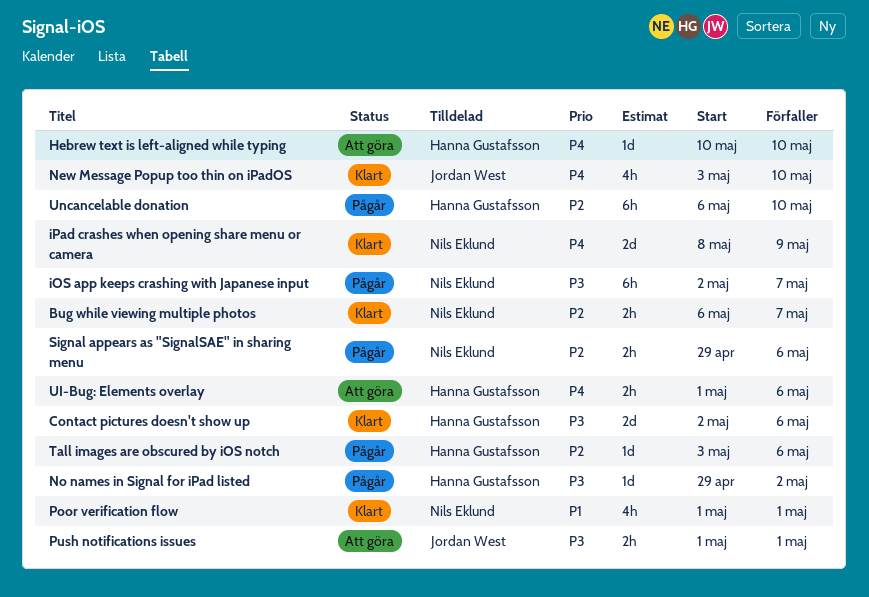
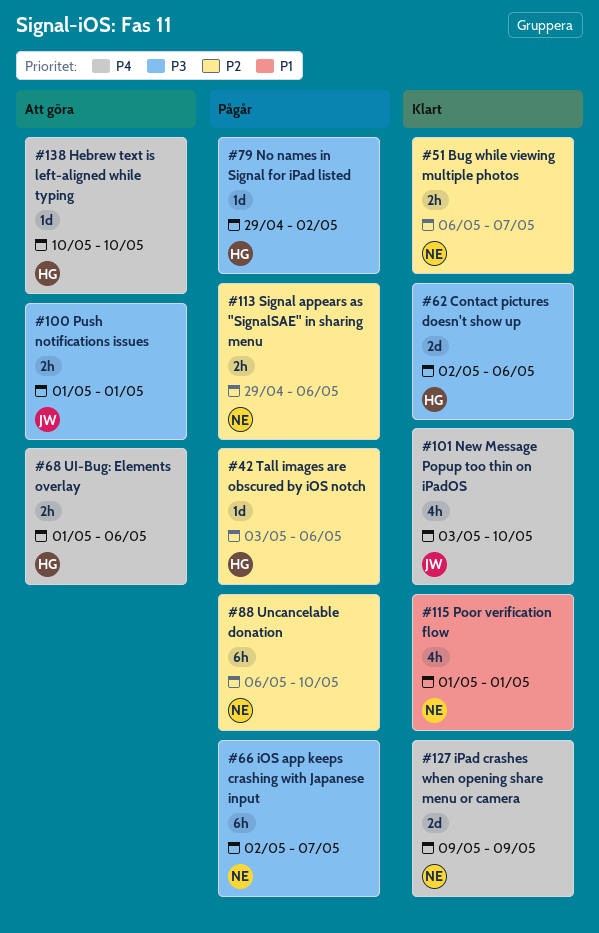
iPad crashes when opening share menu or camera, start: May 8 -> May 9
Uncancelable donation, owner: Hanna Gustafsson -> Nils Eklund

